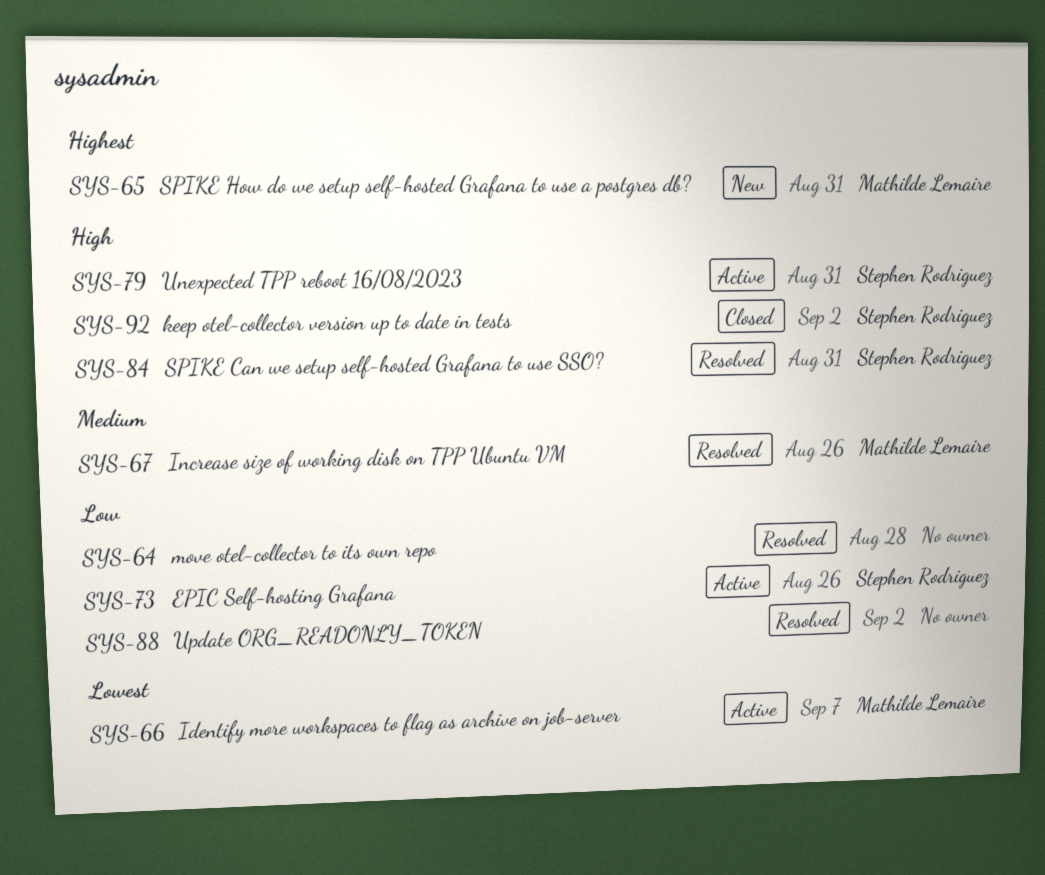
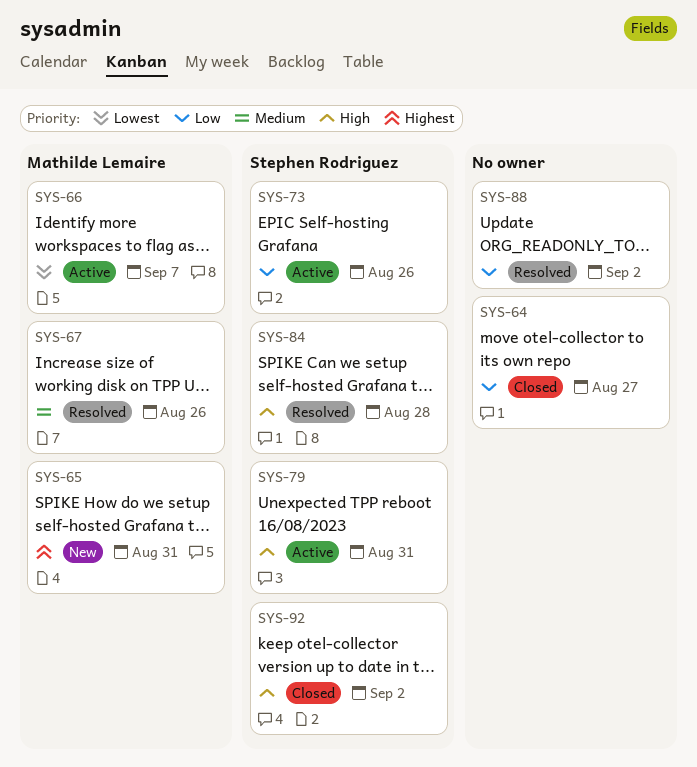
SYS-64, status: Resolved -> Closed
SYS-64, due: Aug 28 -> Aug 27
SYS-84, due: Aug 31 -> Aug 28

